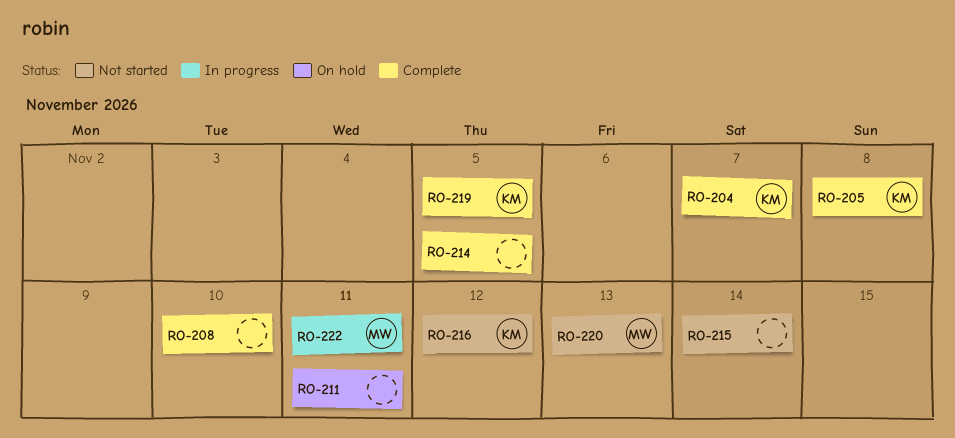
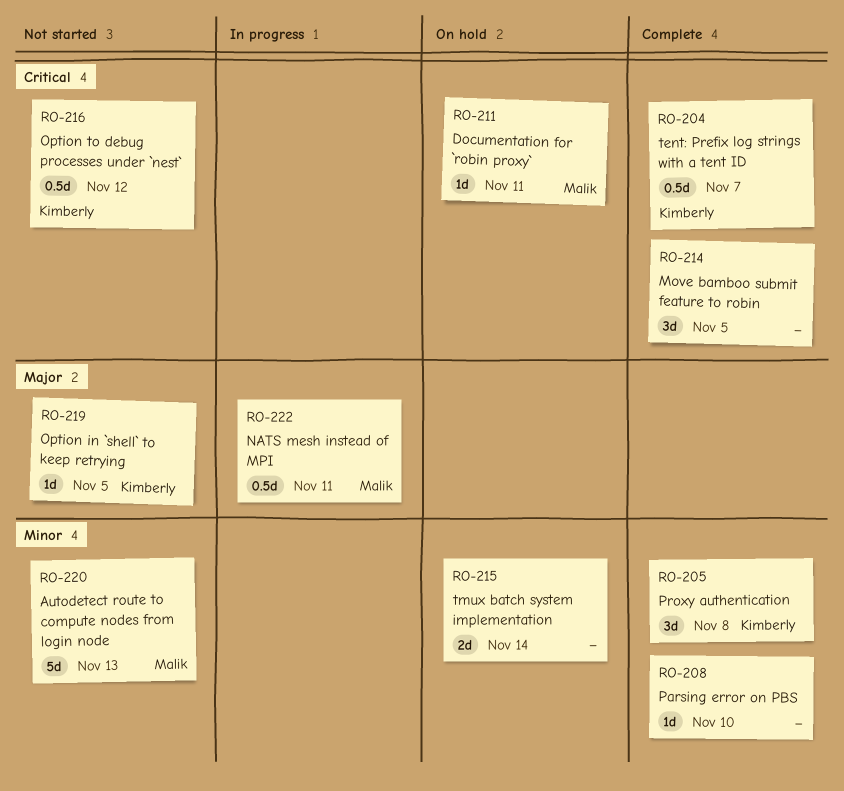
RO-211, owner: none -> Malik
RO-215, status: Not started -> On hold
RO-219, status: Complete -> Not started

